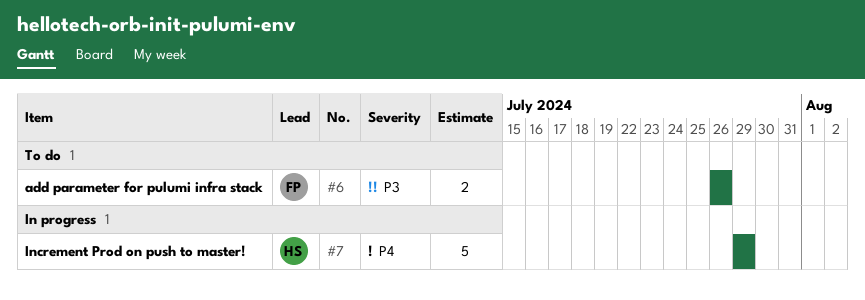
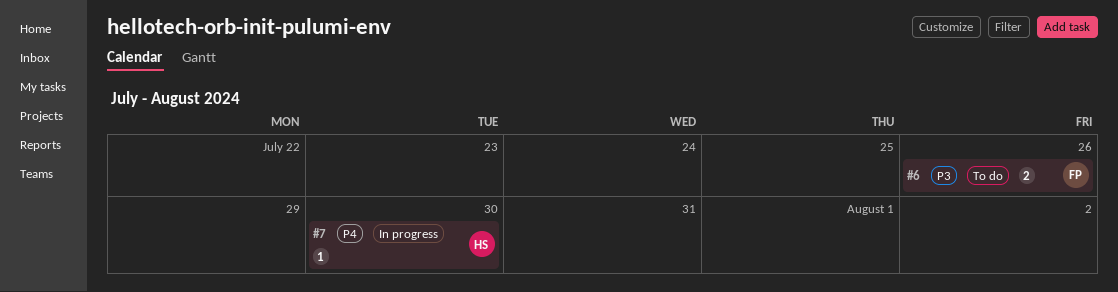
#7, estimate: 5 -> 1
#7, due: Jul 29 -> Jul 30

